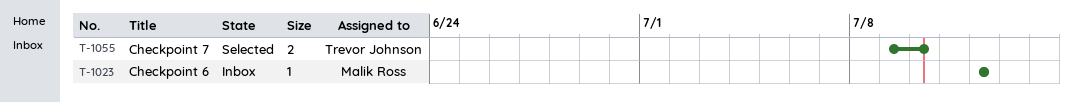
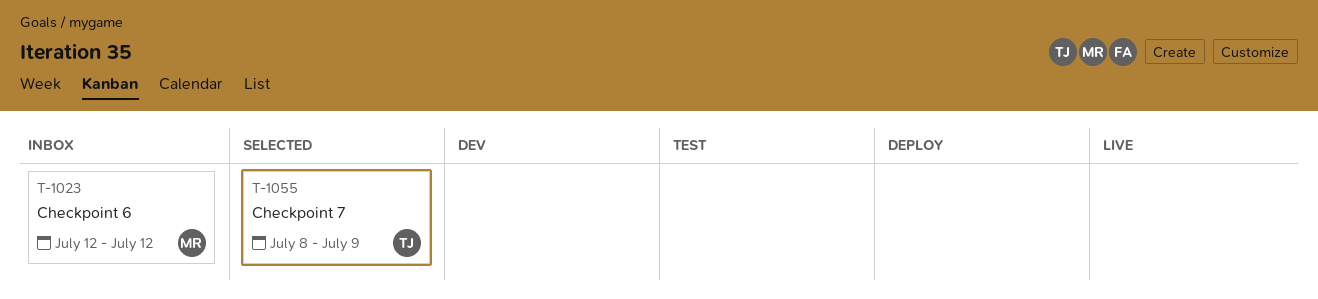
T-1055, start: Jul 9 -> Jul 8
T-1055, due: Jul 10 -> Jul 9

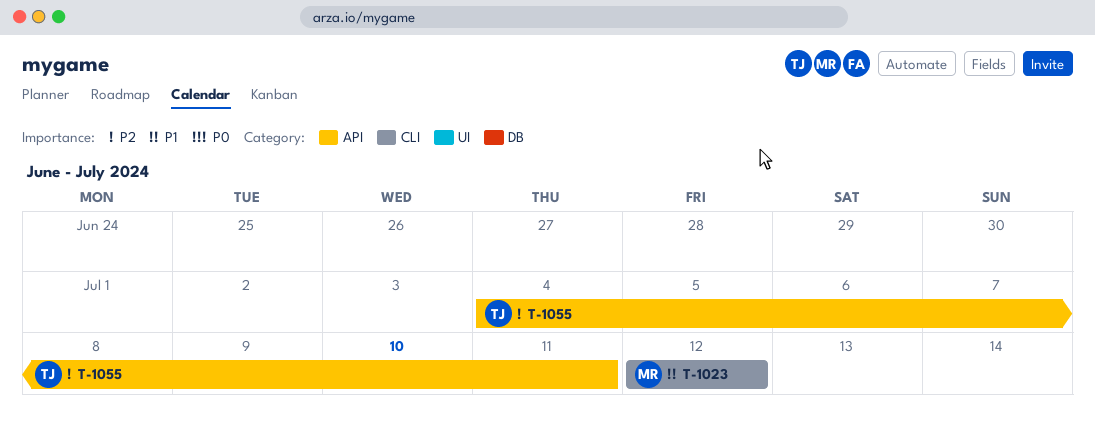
T-1055, start: Jul 8 -> Jul 4
T-1055, due: Jul 9 -> Jul 11

